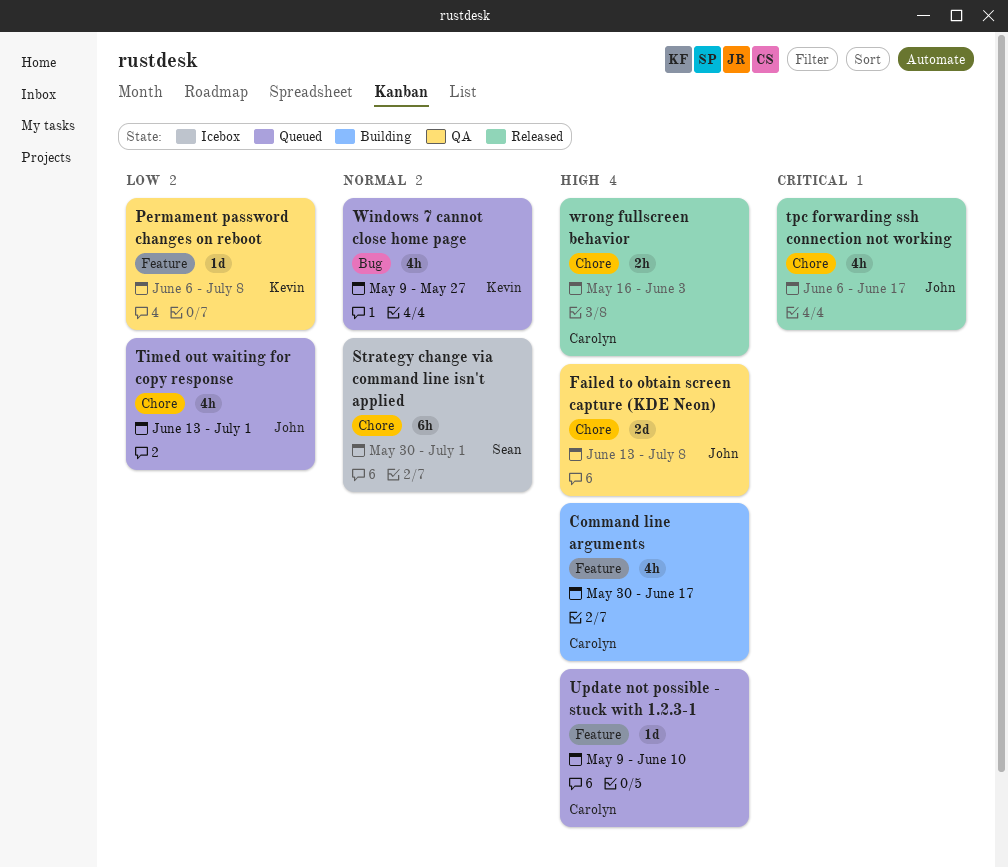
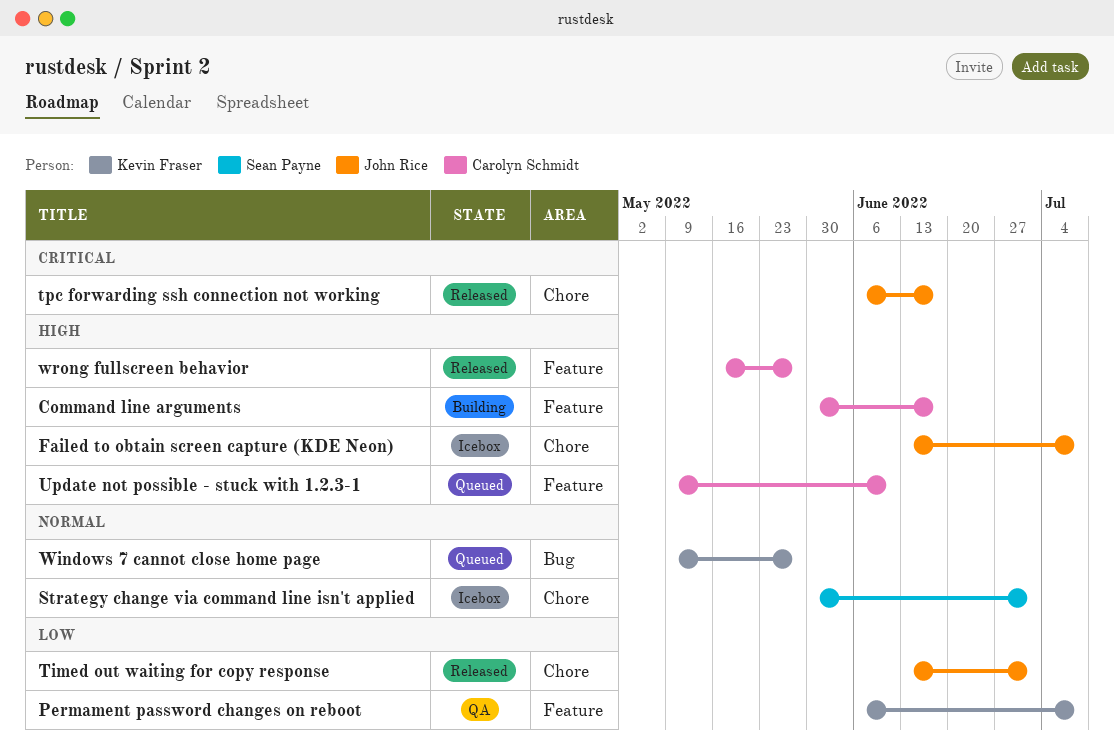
Failed to obtain screen capture (KDE Neon), status: QA -> Icebox
Timed out waiting for copy response, status: Queued -> Released
wrong fullscreen behavior, label: Chore -> Feature
wrong fullscreen behavior, due: Jun 3 -> May 27

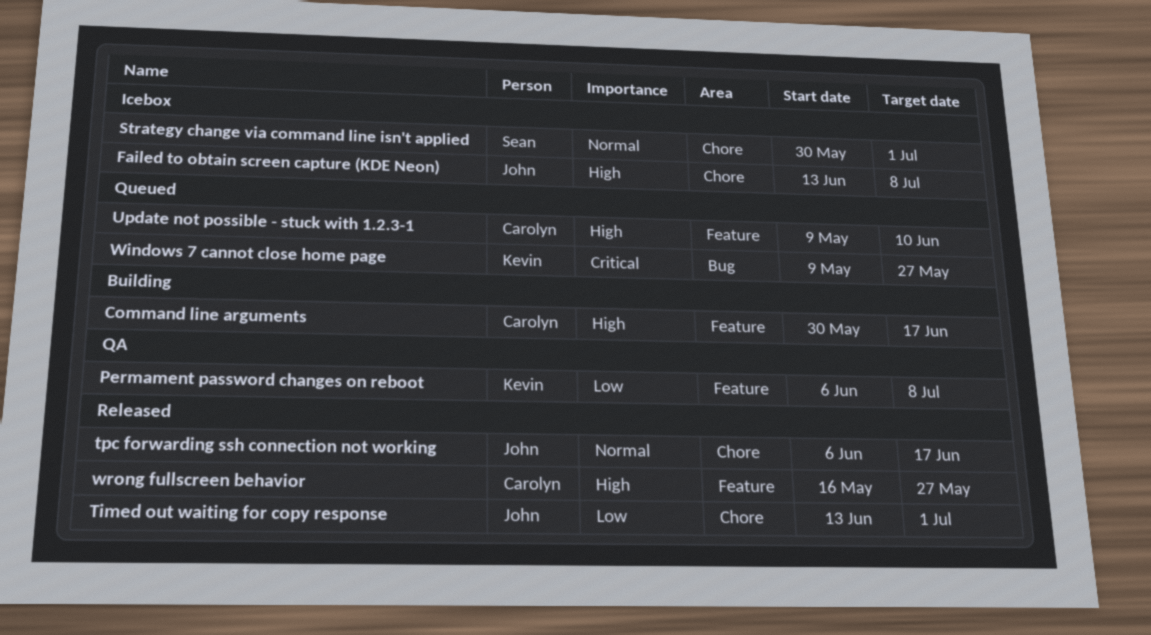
tpc forwarding ssh connection not working, priority: Critical -> Normal
Windows 7 cannot close home page, priority: Normal -> Critical

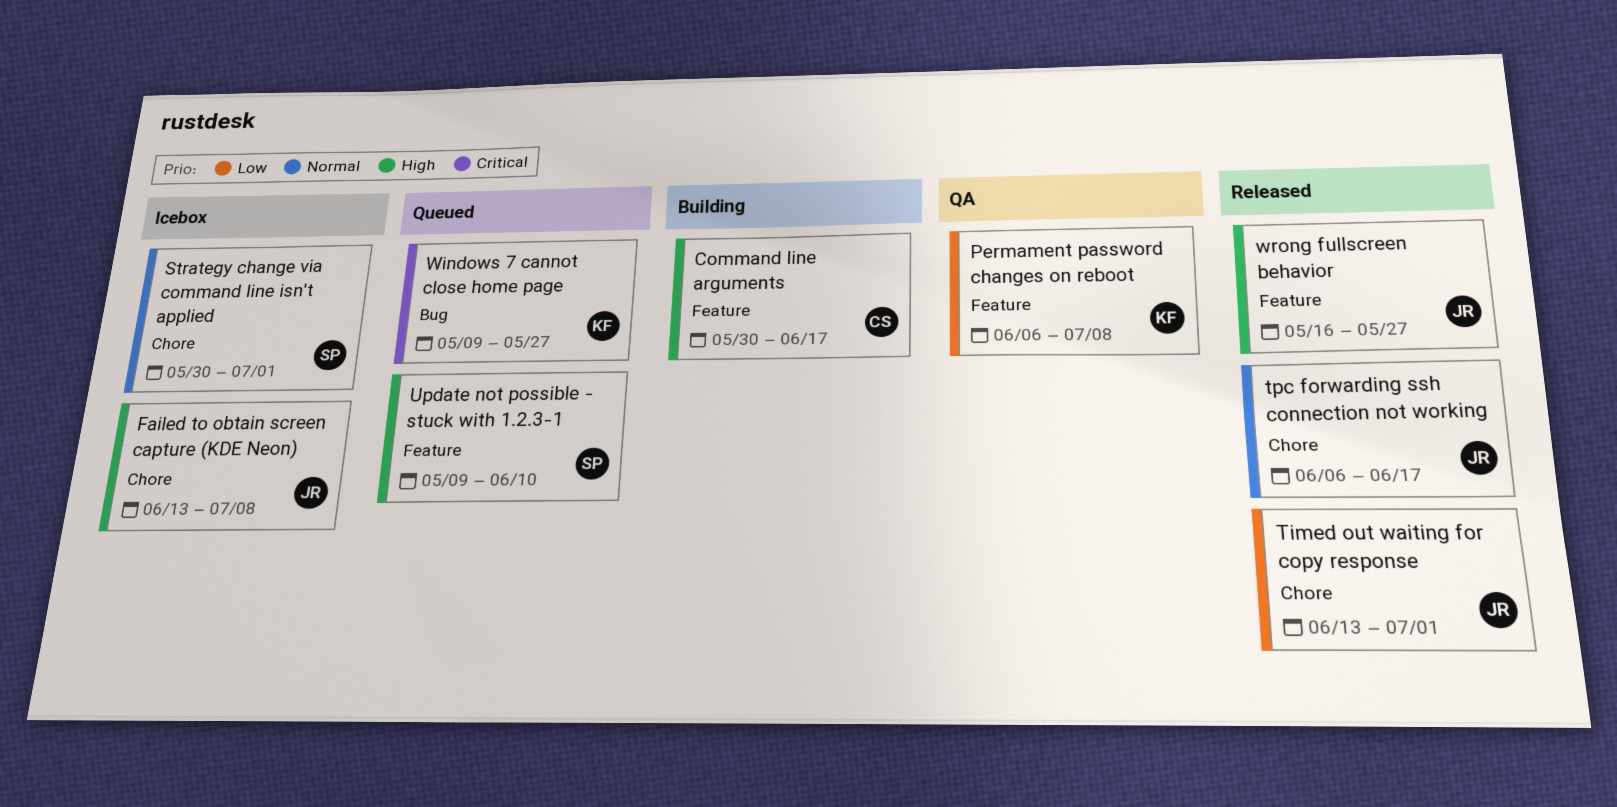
Update not possible - stuck with 1.2.3-1, owner: Carolyn -> Sean
wrong fullscreen behavior, owner: Carolyn -> John

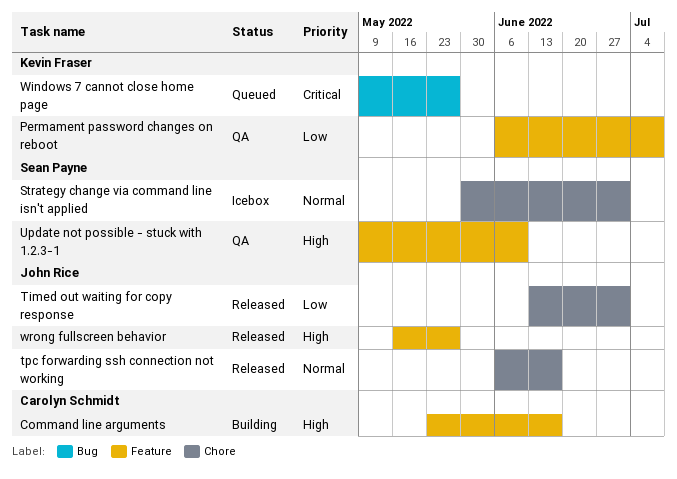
Command line arguments, start: May 30 -> May 23
Failed to obtain screen capture (KDE Neon): present -> none
Update not possible - stuck with 1.2.3-1, status: Queued -> QA

